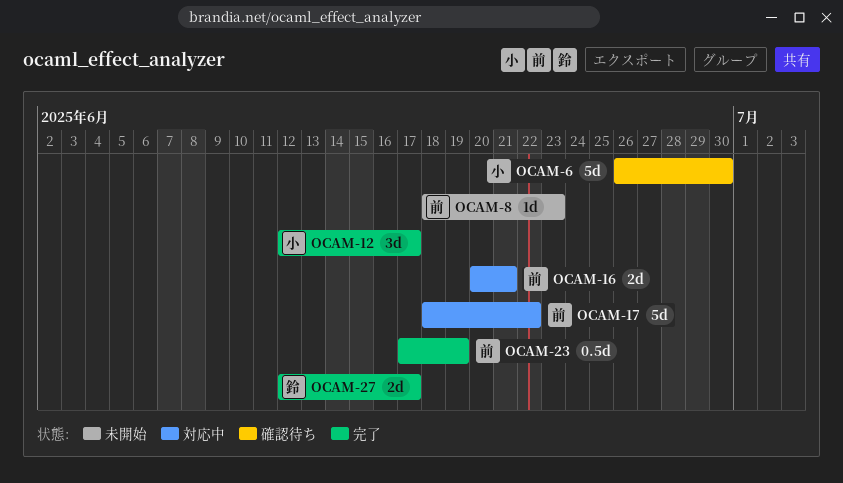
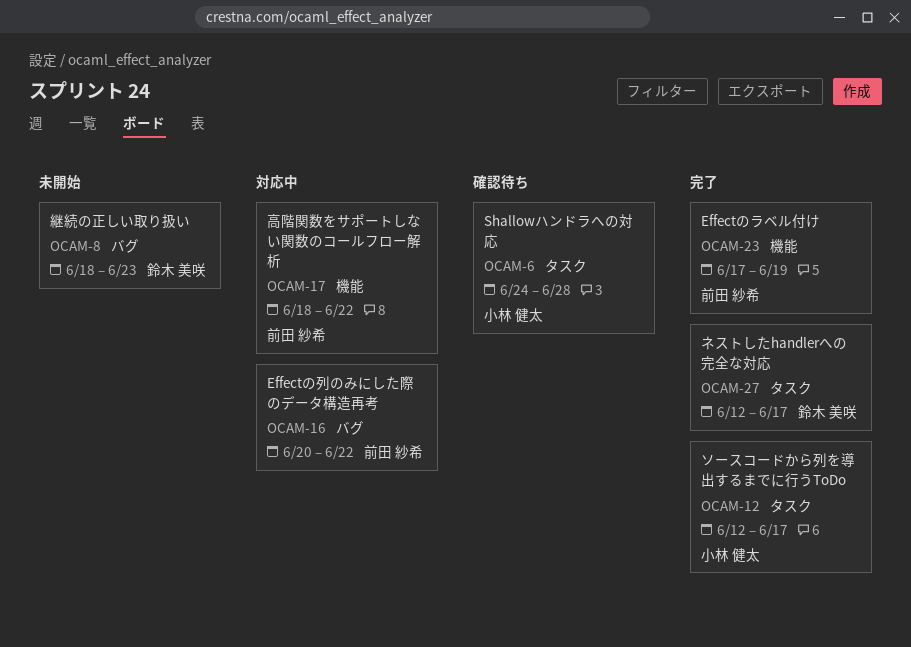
OCAM-6, start: Jun 26 -> Jun 24
OCAM-6, due: Jun 30 -> Jun 28
OCAM-8, owner: 前田 紗希 -> 鈴木 美咲
OCAM-16, due: Jun 21 -> Jun 22

